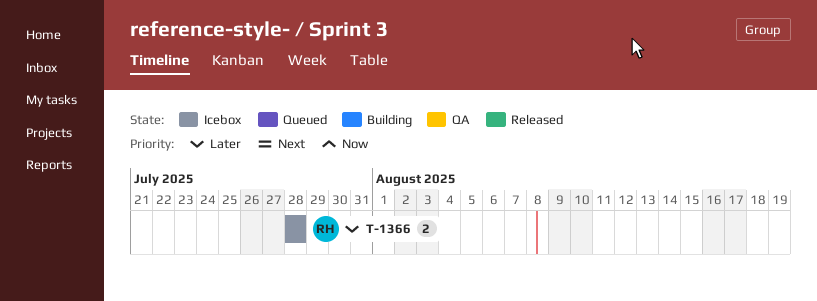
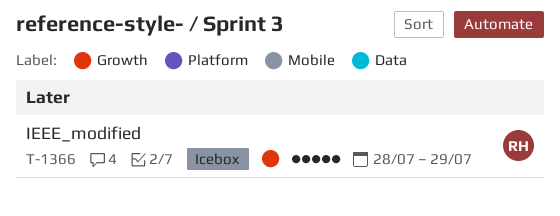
T-1366, estimate: 2 -> 5
T-1366, due: Jul 28 -> Jul 29

